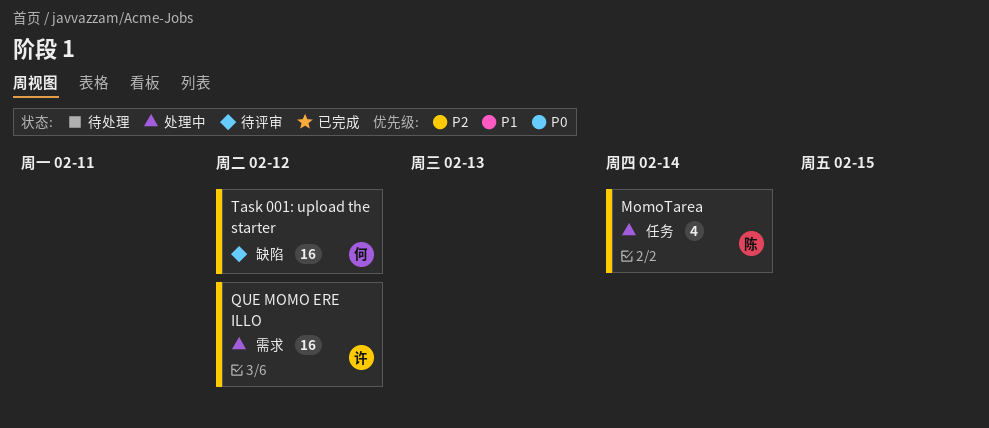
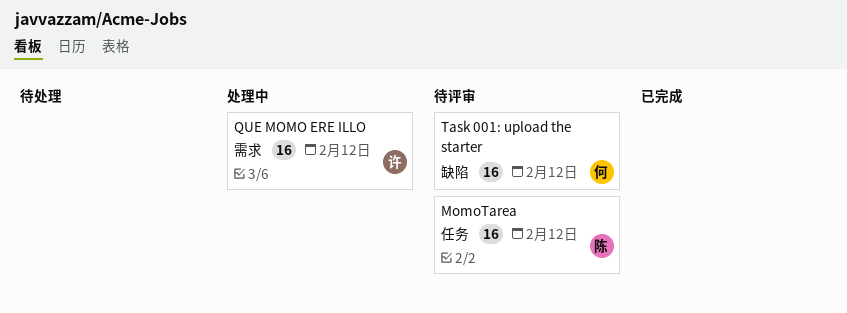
MomoTarea, status: 处理中 -> 待评审
MomoTarea, estimate: 4 -> 16
MomoTarea, due: Feb 14 -> Feb 12

